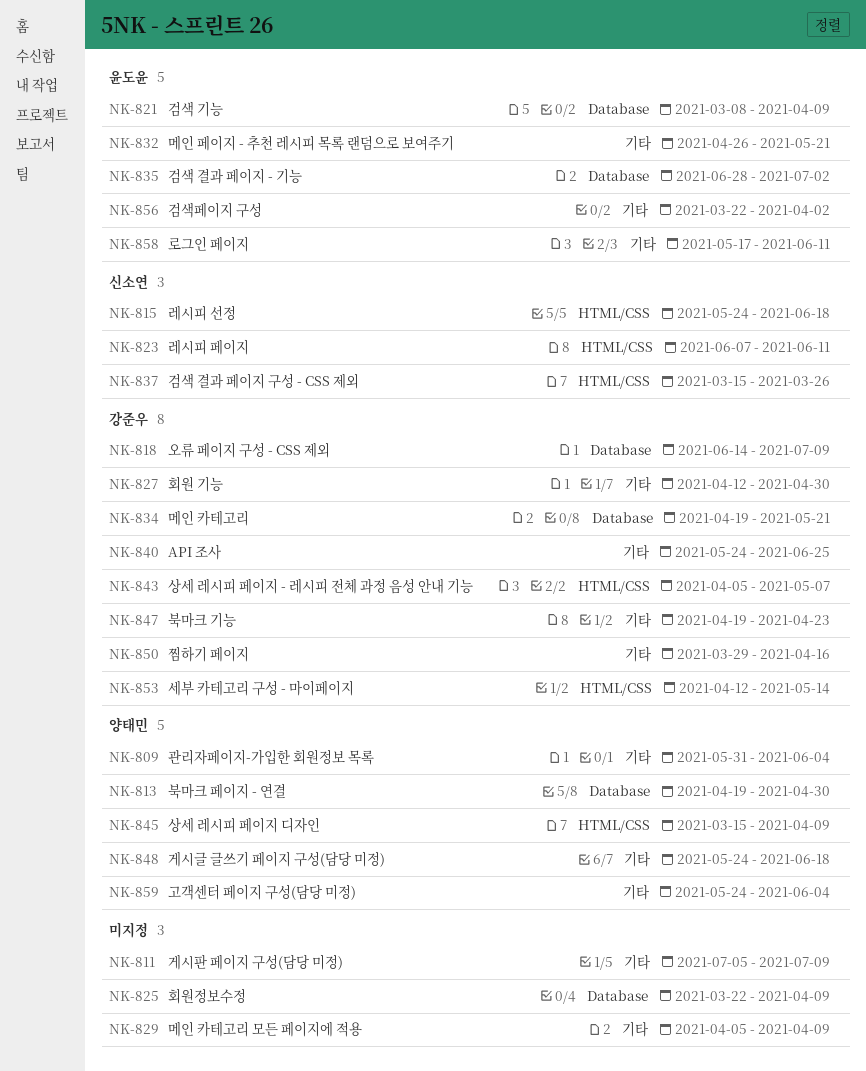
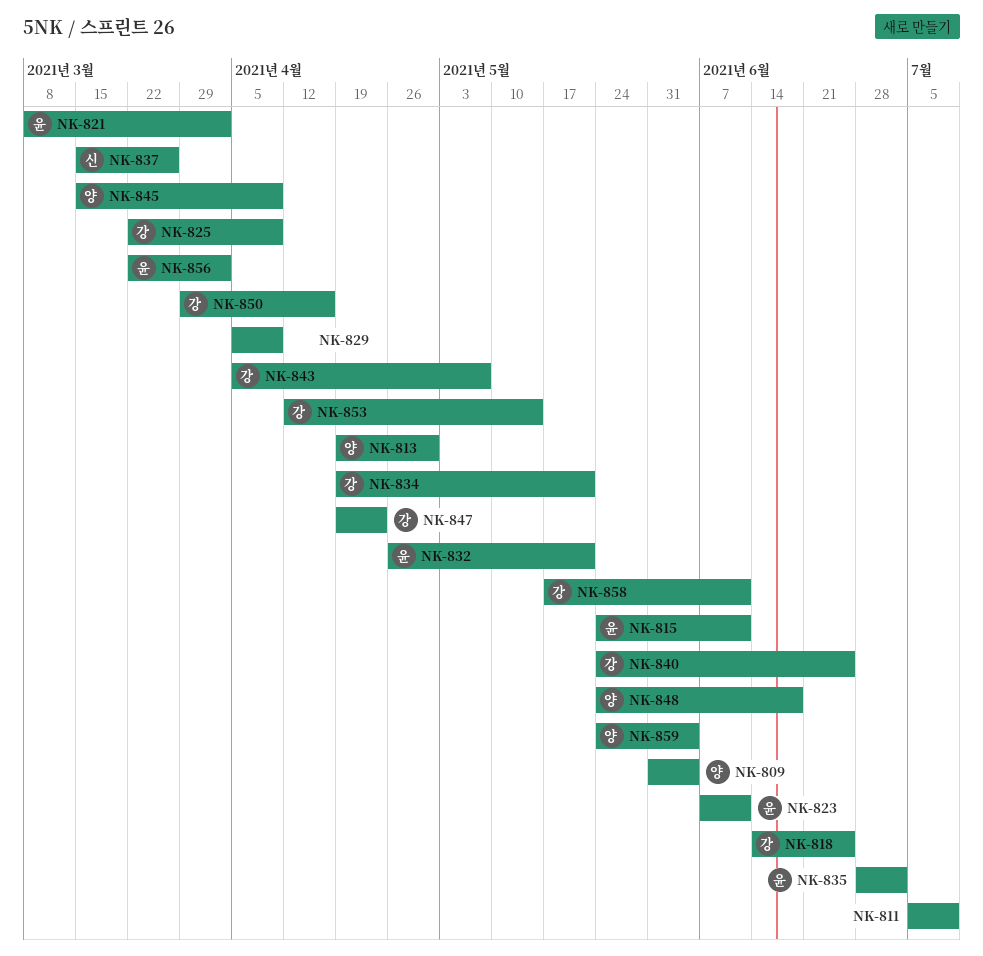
NK-815, owner: 신소연 -> 윤도윤
NK-815, due: Jun 18 -> Jun 11
NK-818, due: Jul 9 -> Jun 25
NK-821, due: Apr 9 -> Apr 2
NK-823, owner: 신소연 -> 윤도윤
NK-825, owner: none -> 강준우
NK-827: present -> none
NK-858, owner: 윤도윤 -> 강준우

